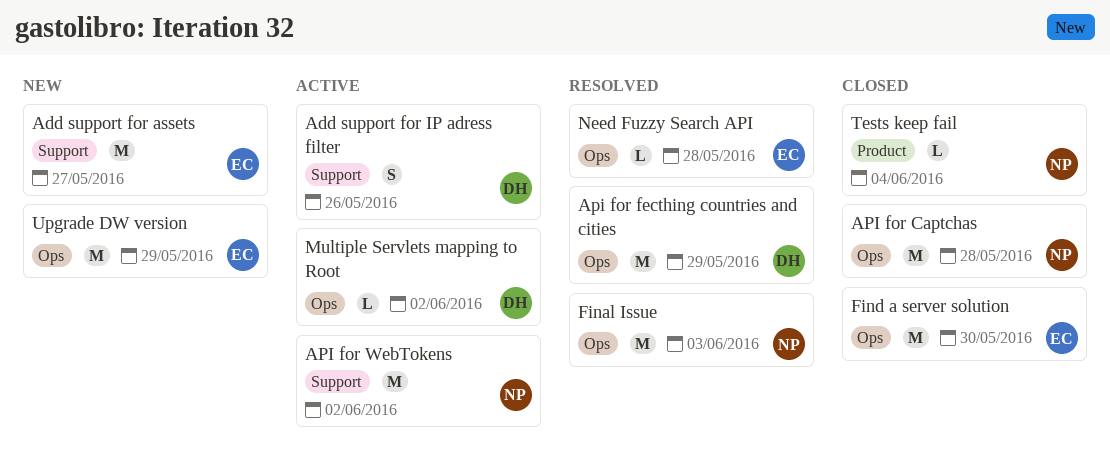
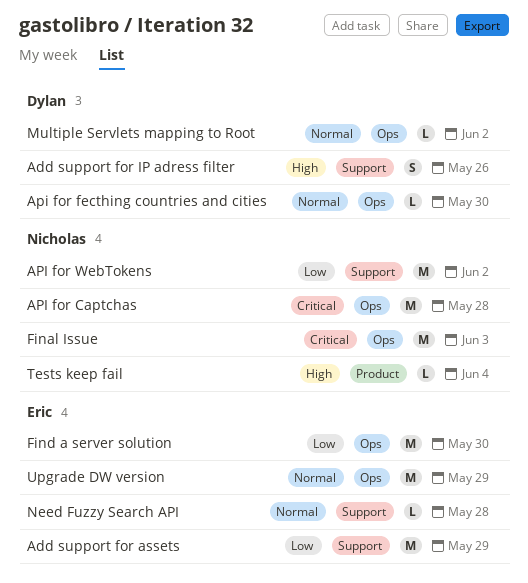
Add support for assets, due: May 27 -> May 29
Api for fecthing countries and cities, estimate: M -> L
Api for fecthing countries and cities, due: May 29 -> May 30
Need Fuzzy Search API, label: Ops -> Support

